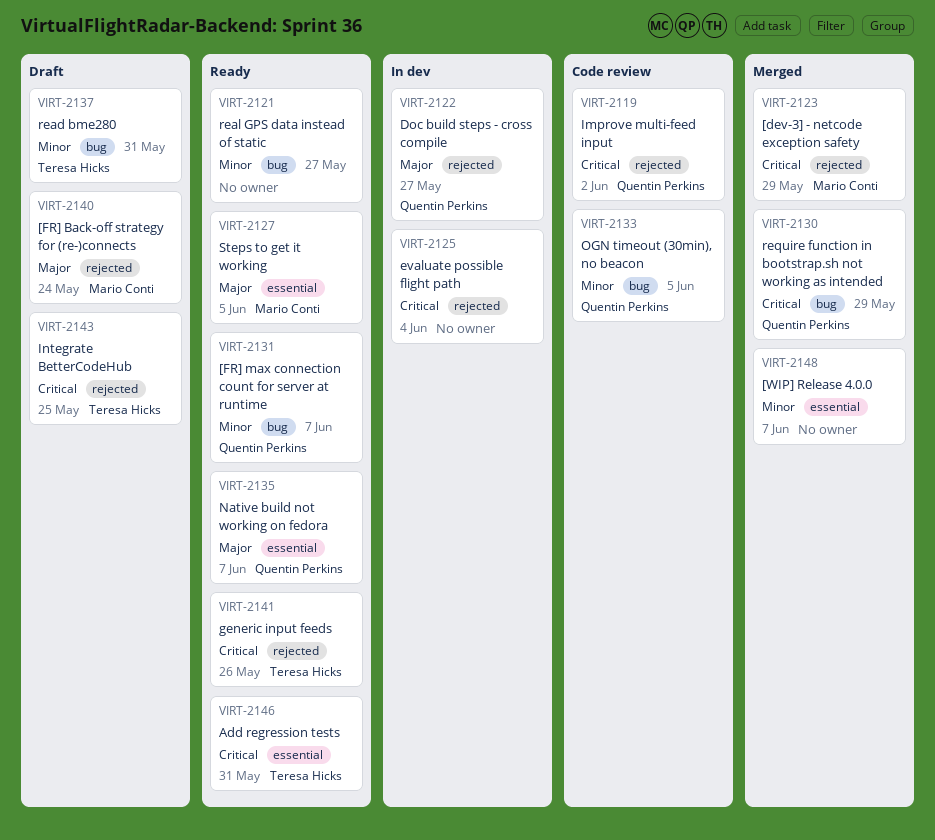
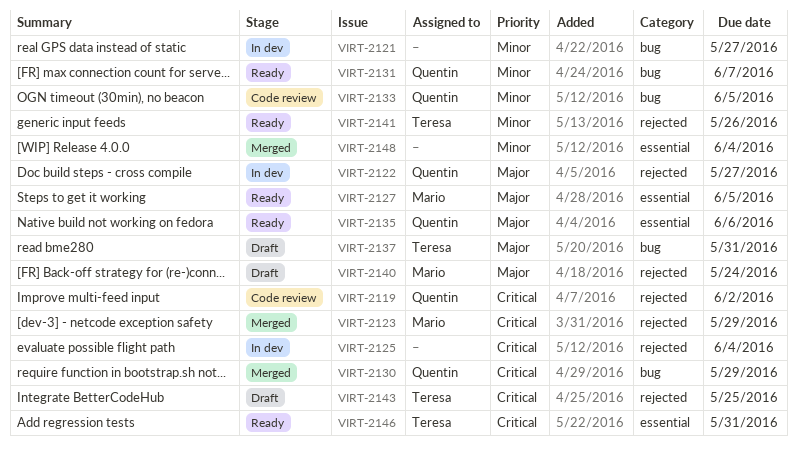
VIRT-2121, status: Ready -> In dev
VIRT-2135, due: Jun 7 -> Jun 6
VIRT-2137, priority: Minor -> Major
VIRT-2141, priority: Critical -> Minor
VIRT-2148, due: Jun 7 -> Jun 4

